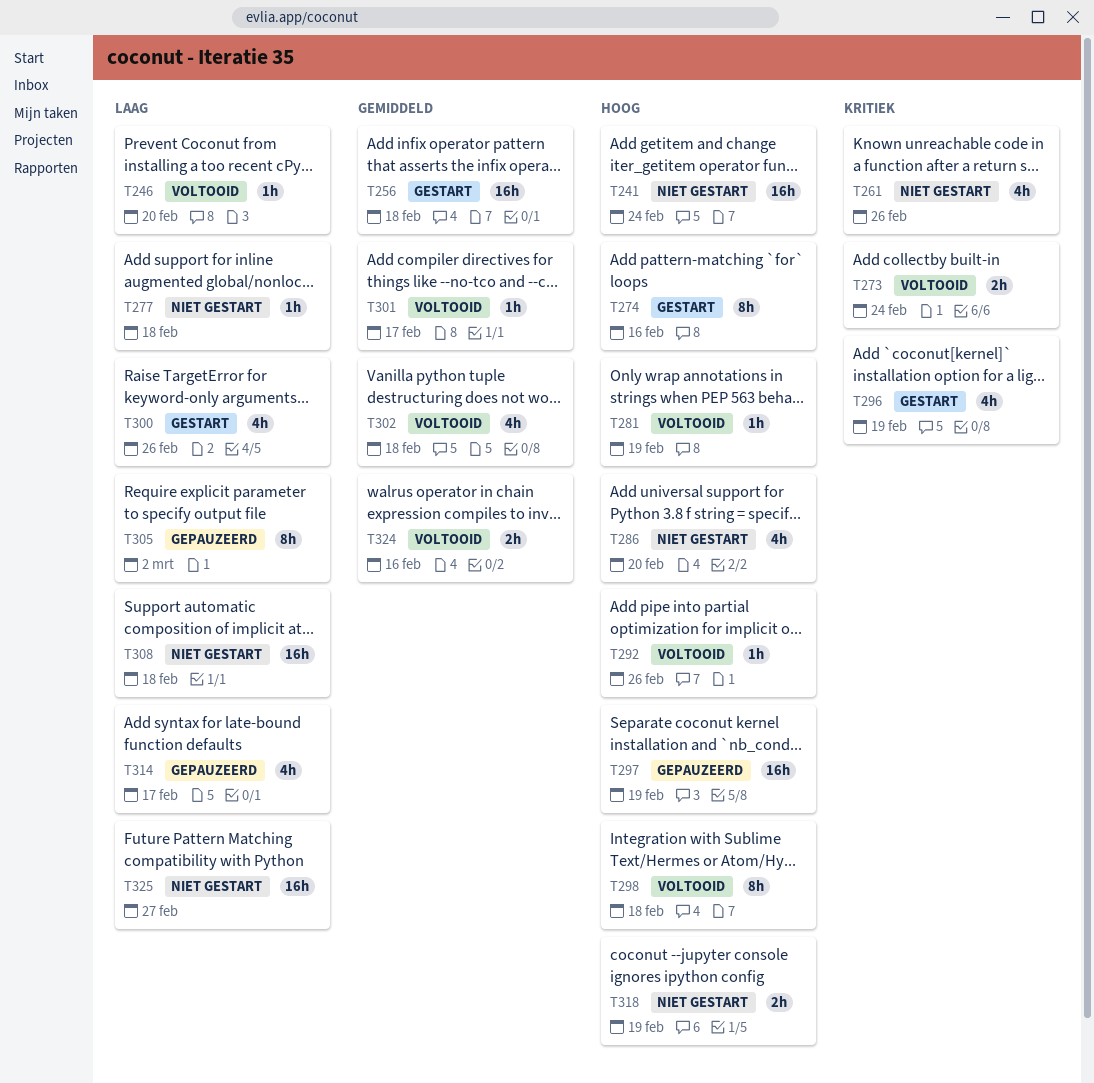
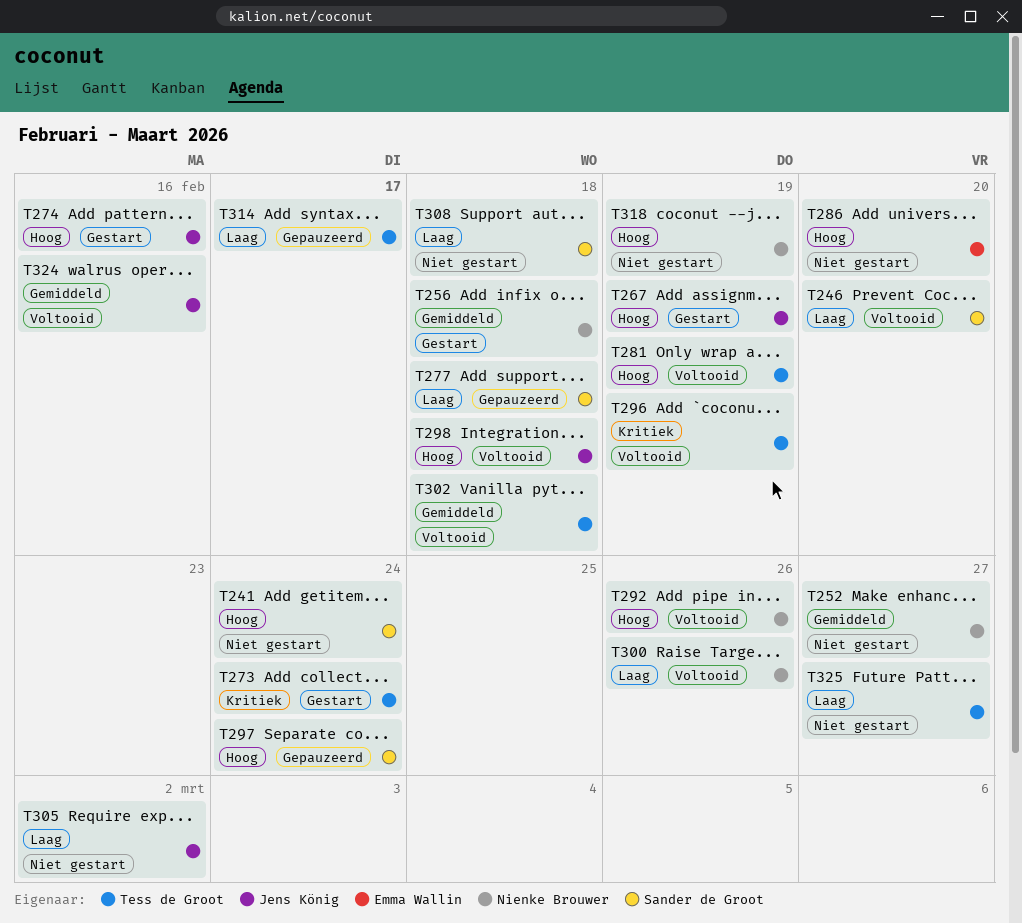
T252: none -> present
T261: present -> none
T267: none -> present
T273, status: Voltooid -> Gestart
T277, status: Niet gestart -> Gepauzeerd
T296, status: Gestart -> Voltooid
T297, due: Feb 19 -> Feb 24
T300, status: Gestart -> Voltooid
T301: present -> none
T305, status: Gepauzeerd -> Niet gestart

